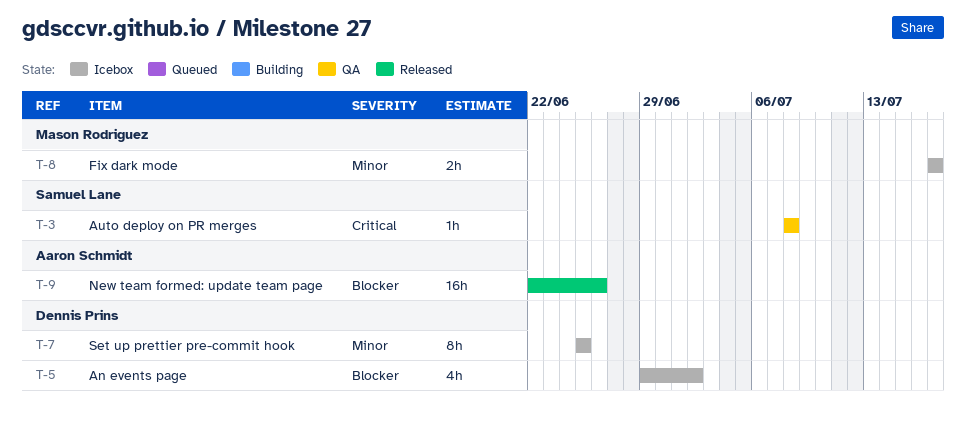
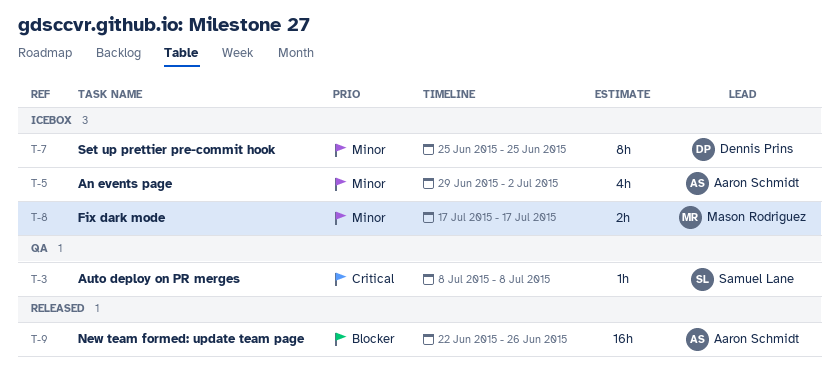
T-5, owner: Dennis Prins -> Aaron Schmidt
T-5, priority: Blocker -> Minor

